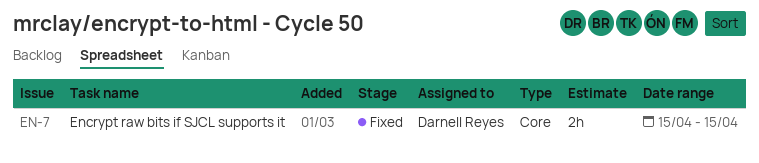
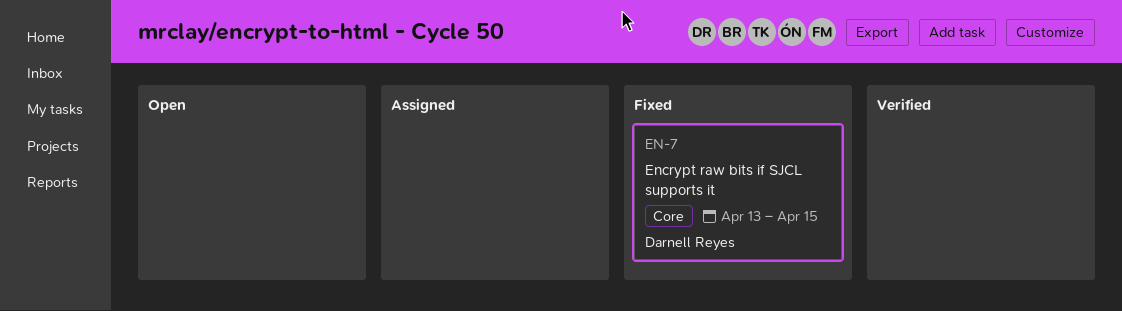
EN-7, start: Apr 15 -> Apr 13

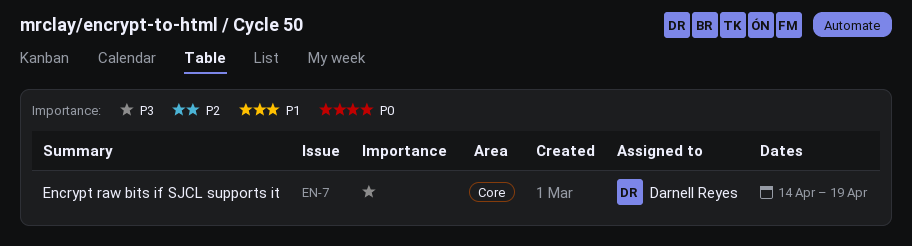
EN-7, start: Apr 13 -> Apr 14
EN-7, due: Apr 15 -> Apr 19

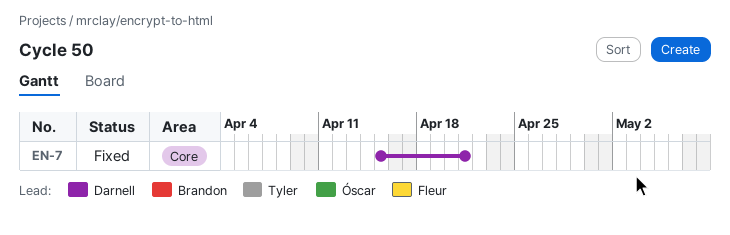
EN-7, start: Apr 14 -> Apr 15
EN-7, due: Apr 19 -> Apr 21

